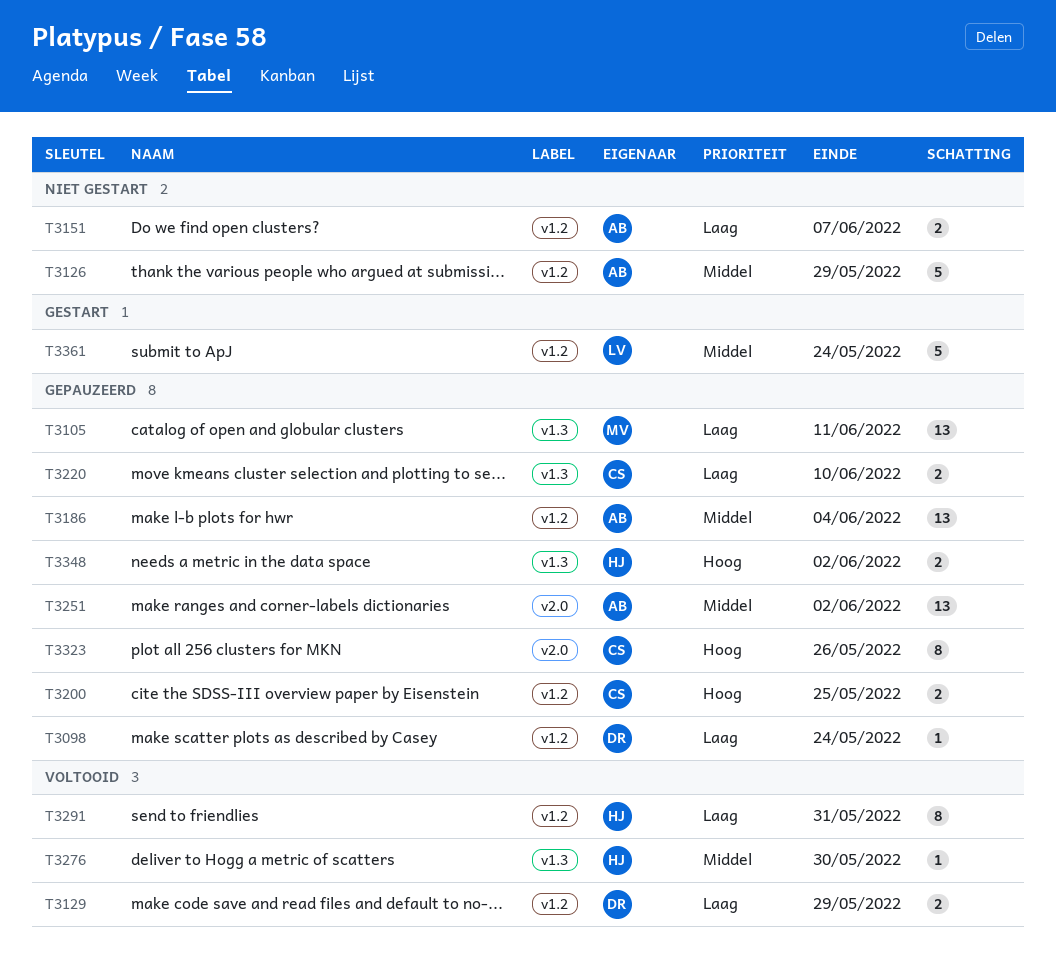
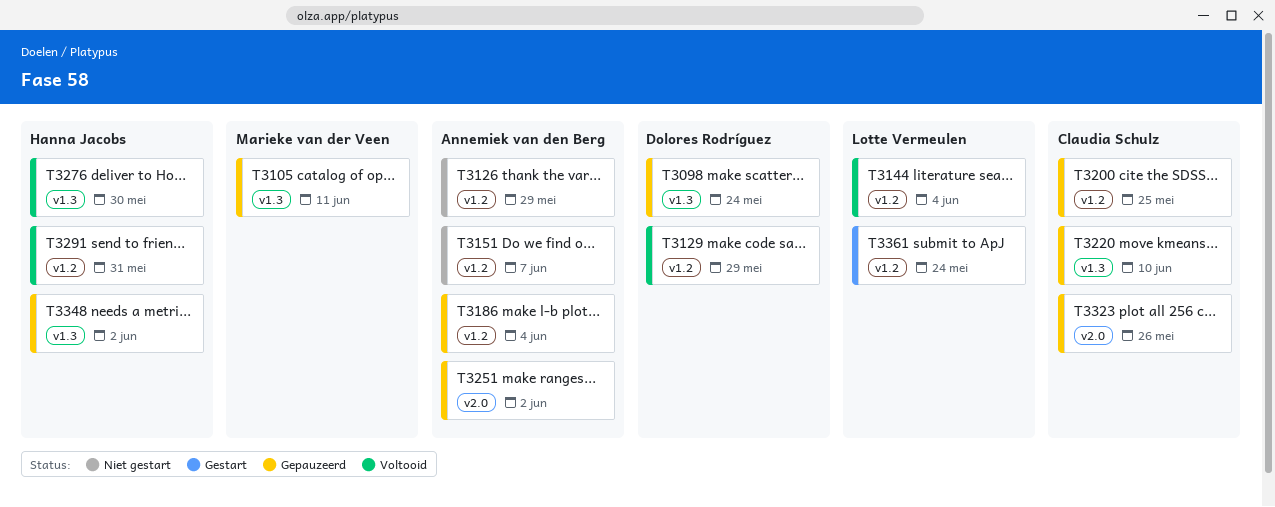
T3098, label: v1.2 -> v1.3
T3144: none -> present

